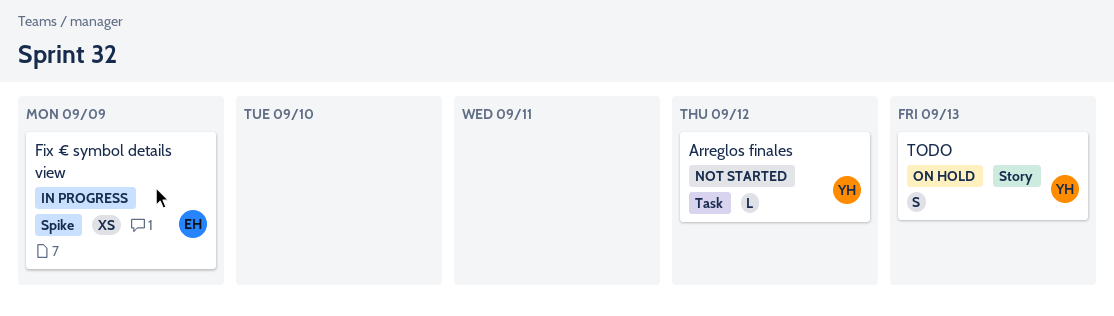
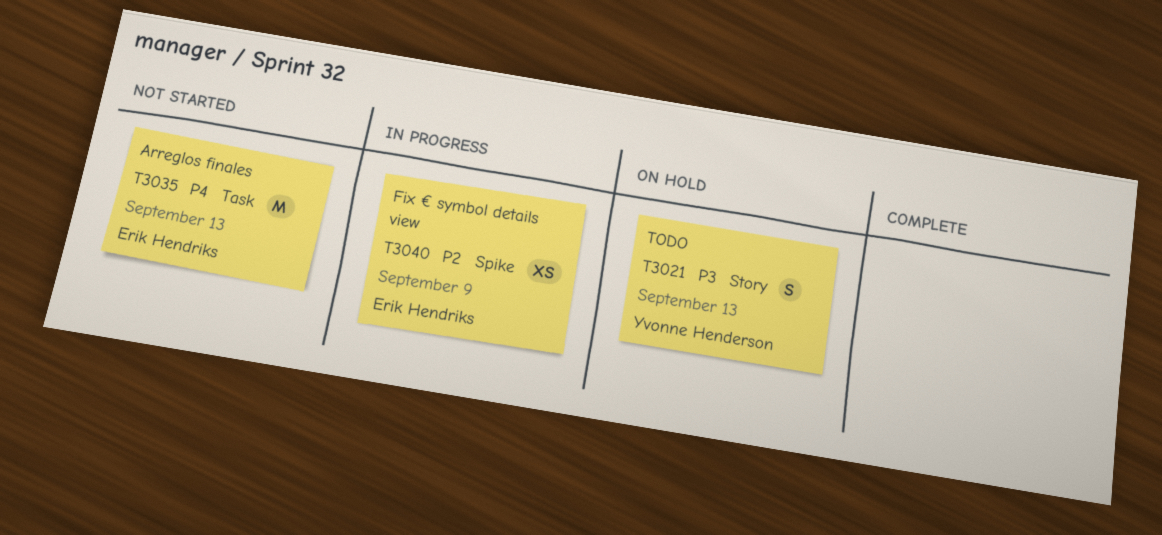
Arreglos finales, owner: Yvonne Henderson -> Erik Hendriks
Arreglos finales, estimate: L -> M
Arreglos finales, due: Sep 12 -> Sep 13

